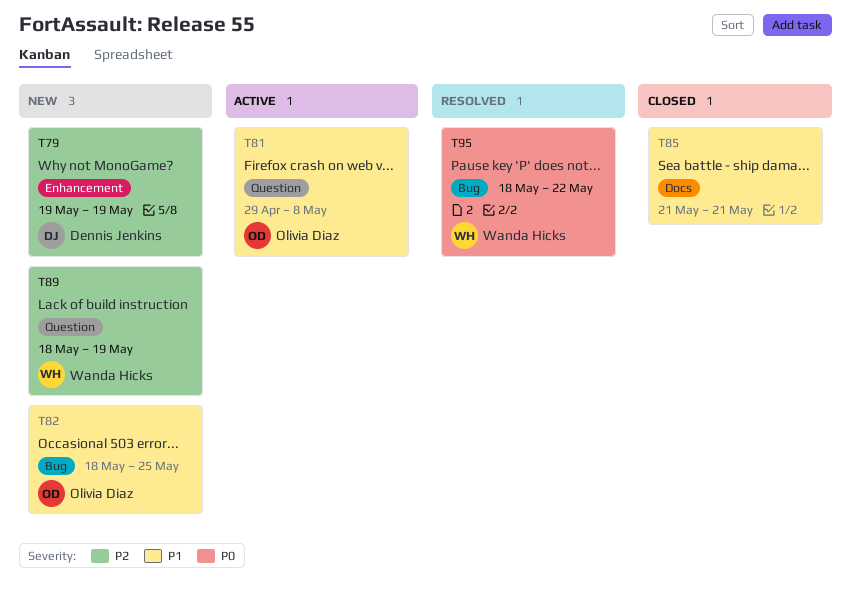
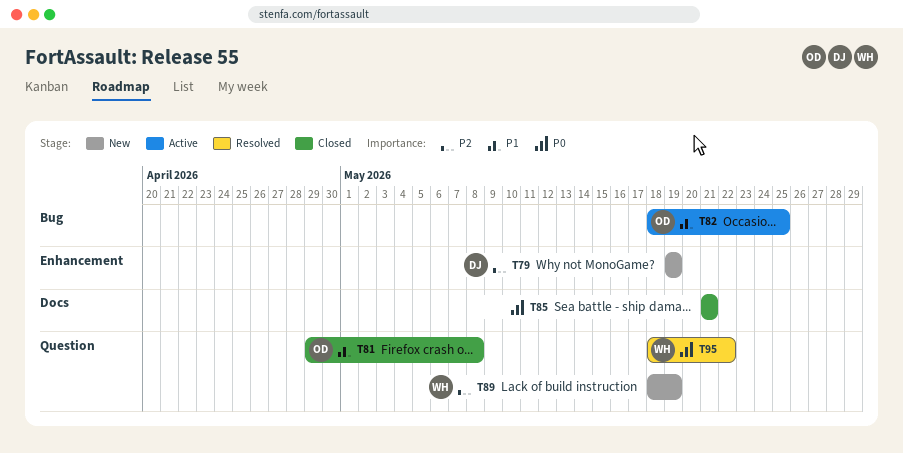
T81, status: Active -> Closed
T82, status: New -> Active
T85, priority: P1 -> P0
T95, label: Bug -> Question

